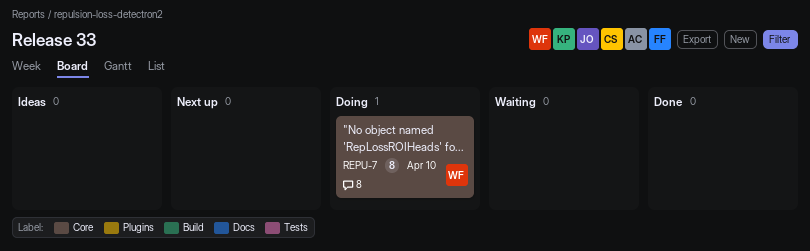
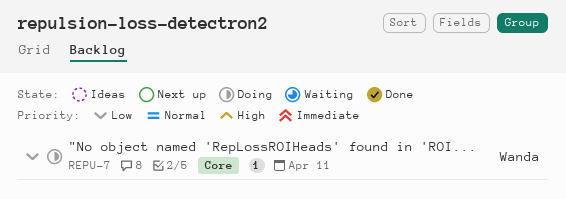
REPU-7, estimate: 8 -> 1
REPU-7, due: Apr 10 -> Apr 11

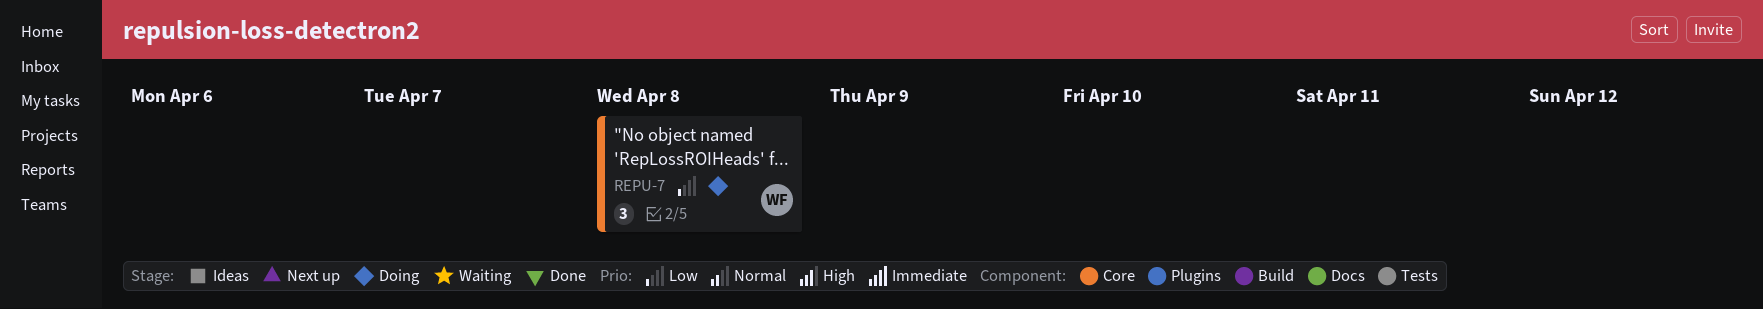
REPU-7, estimate: 1 -> 3
REPU-7, due: Apr 11 -> Apr 8

